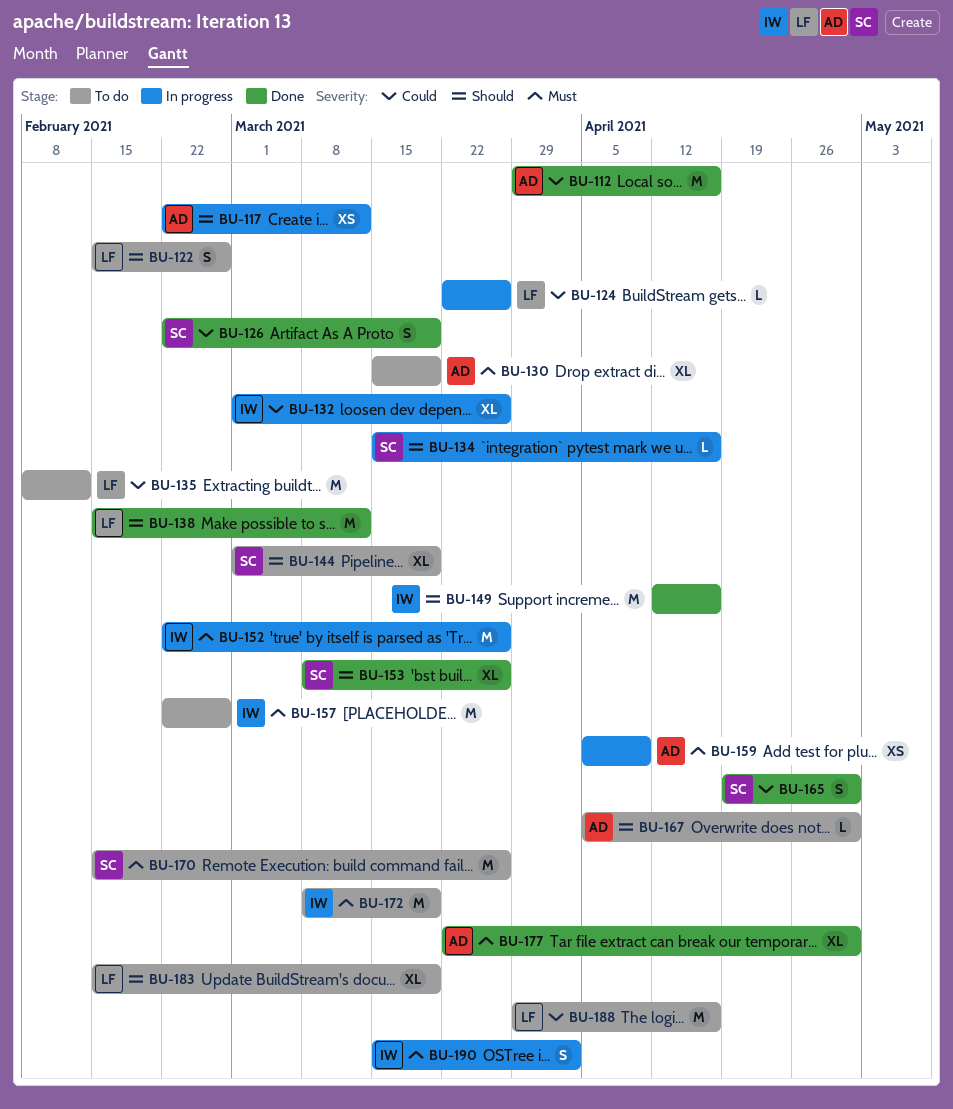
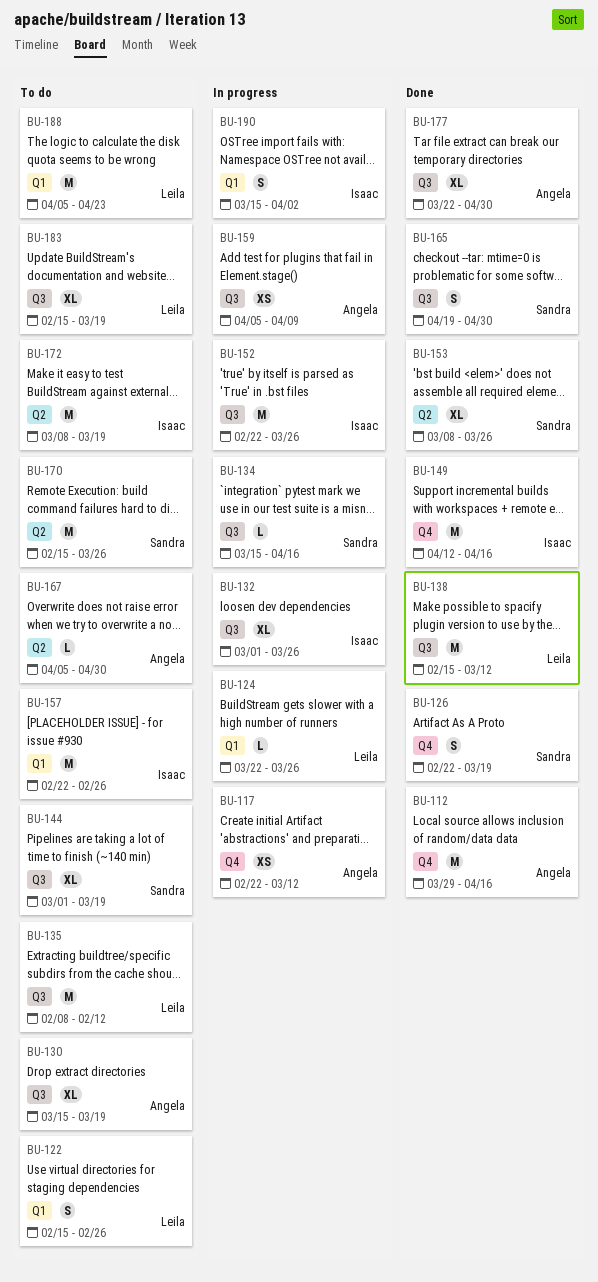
BU-188, start: Mar 29 -> Apr 5
BU-188, due: Apr 16 -> Apr 23

